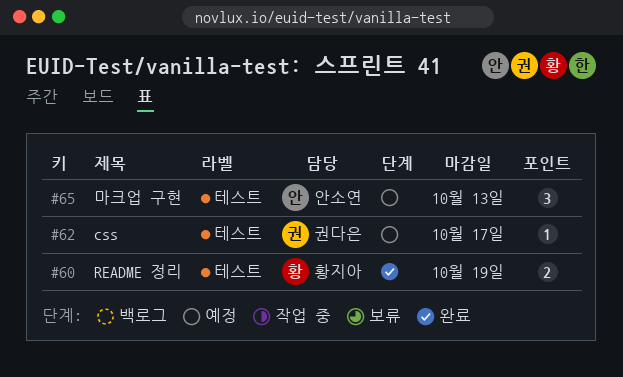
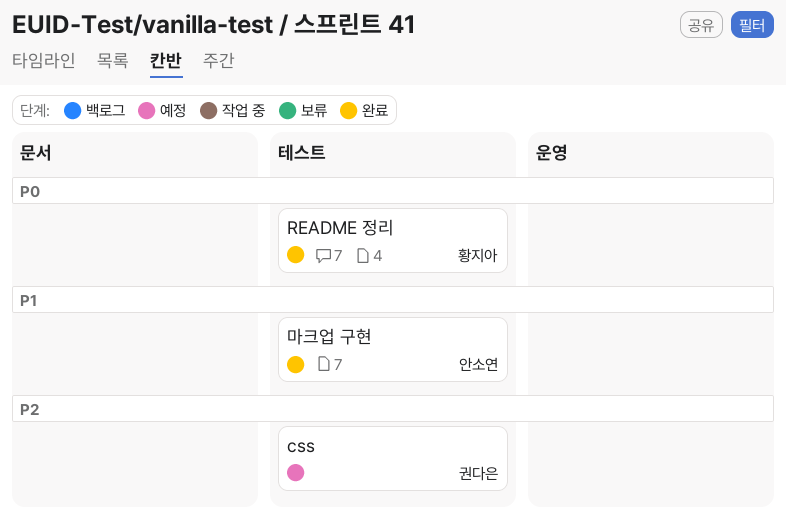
마크업 구현, status: 예정 -> 완료

